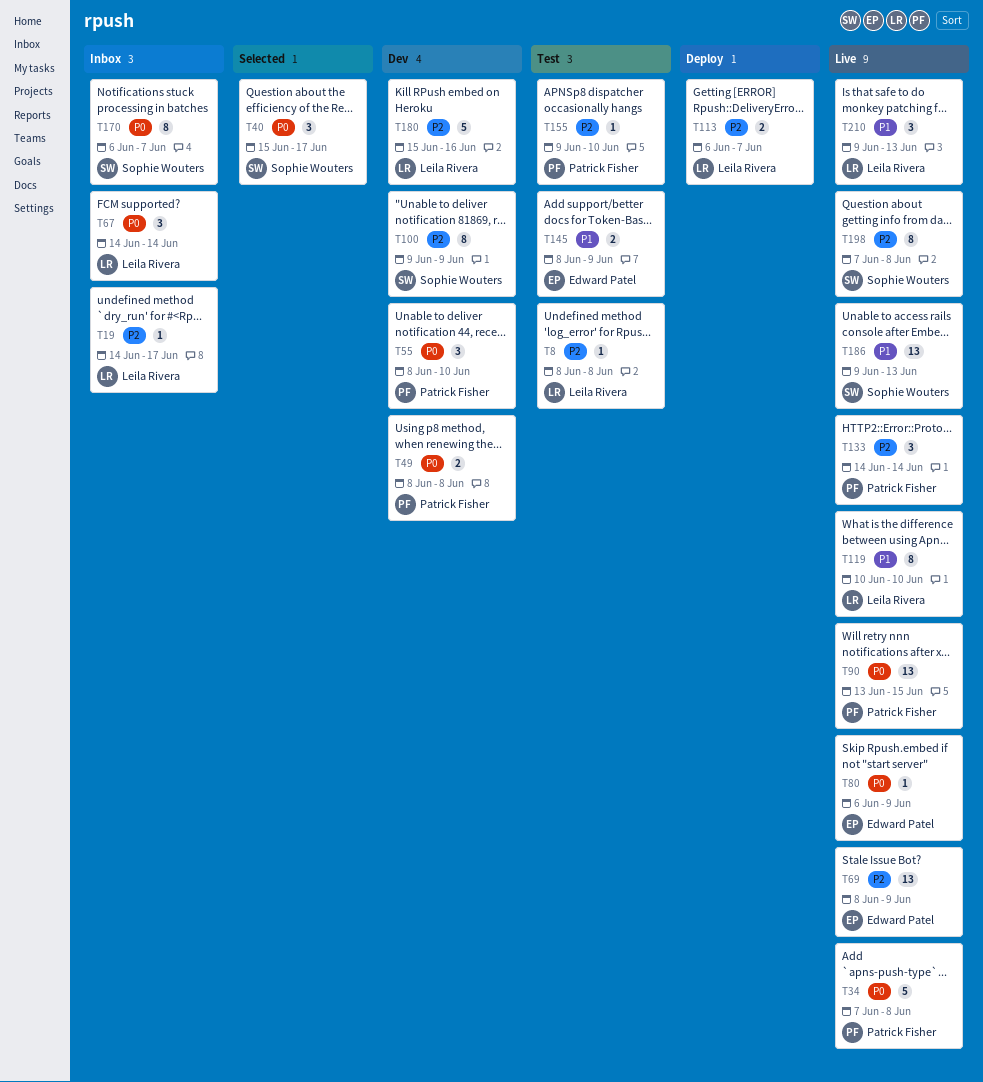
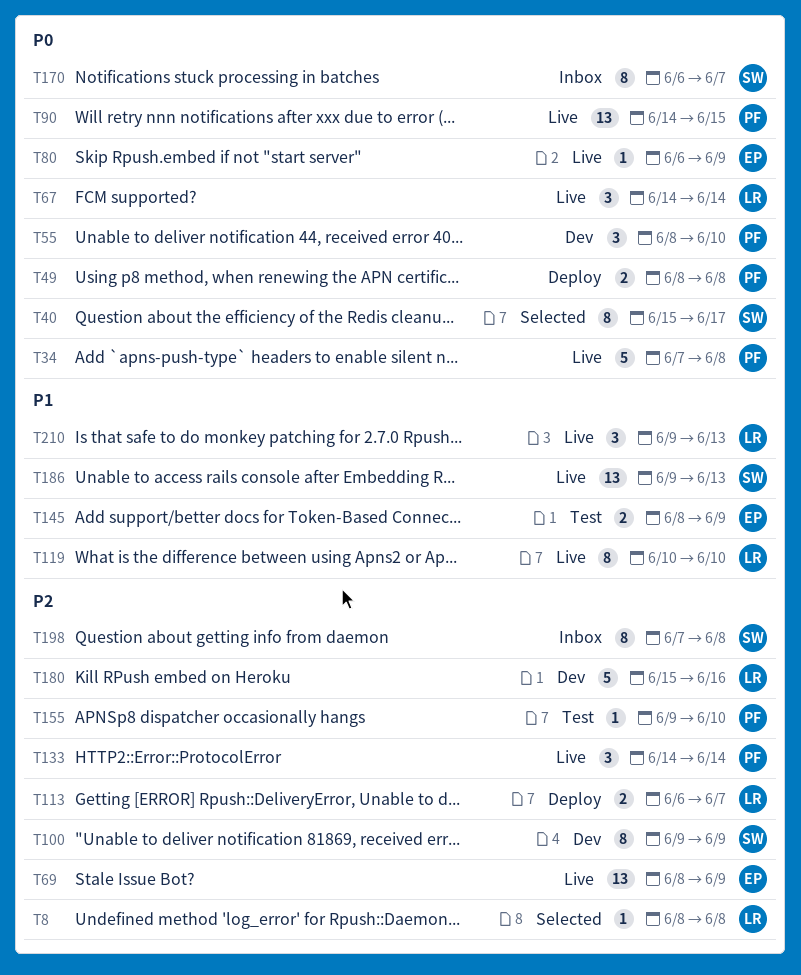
T8, status: Test -> Selected
T19: present -> none
T40, estimate: 3 -> 8
T49, status: Dev -> Deploy
T67, status: Inbox -> Live
T90, start: Jun 13 -> Jun 14
T198, status: Live -> Inbox

